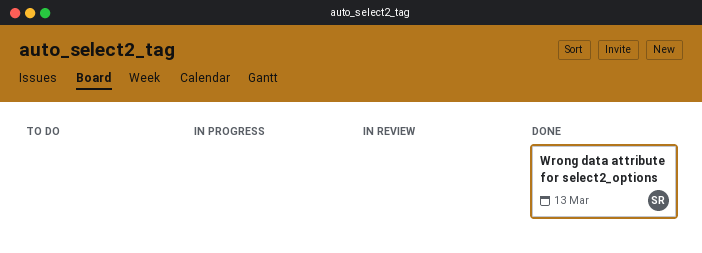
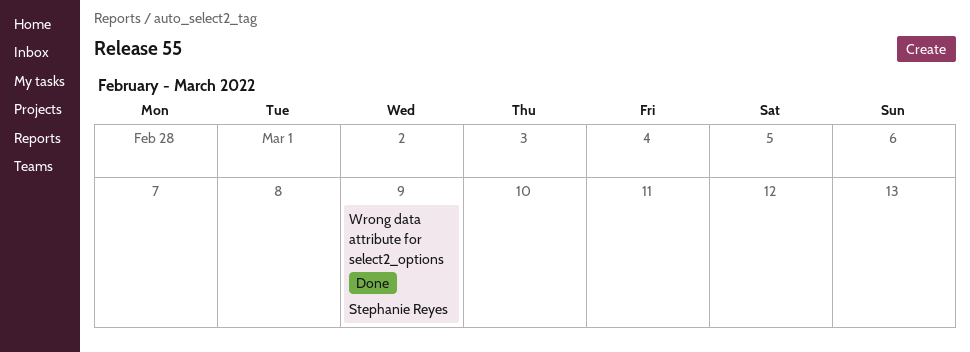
Wrong data attribute for select2_options, due: Mar 13 -> Mar 9

